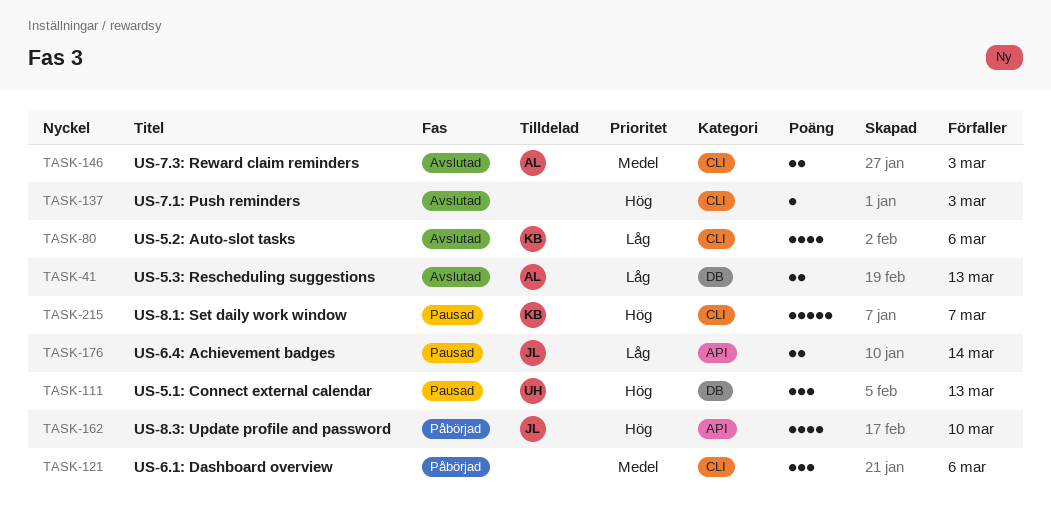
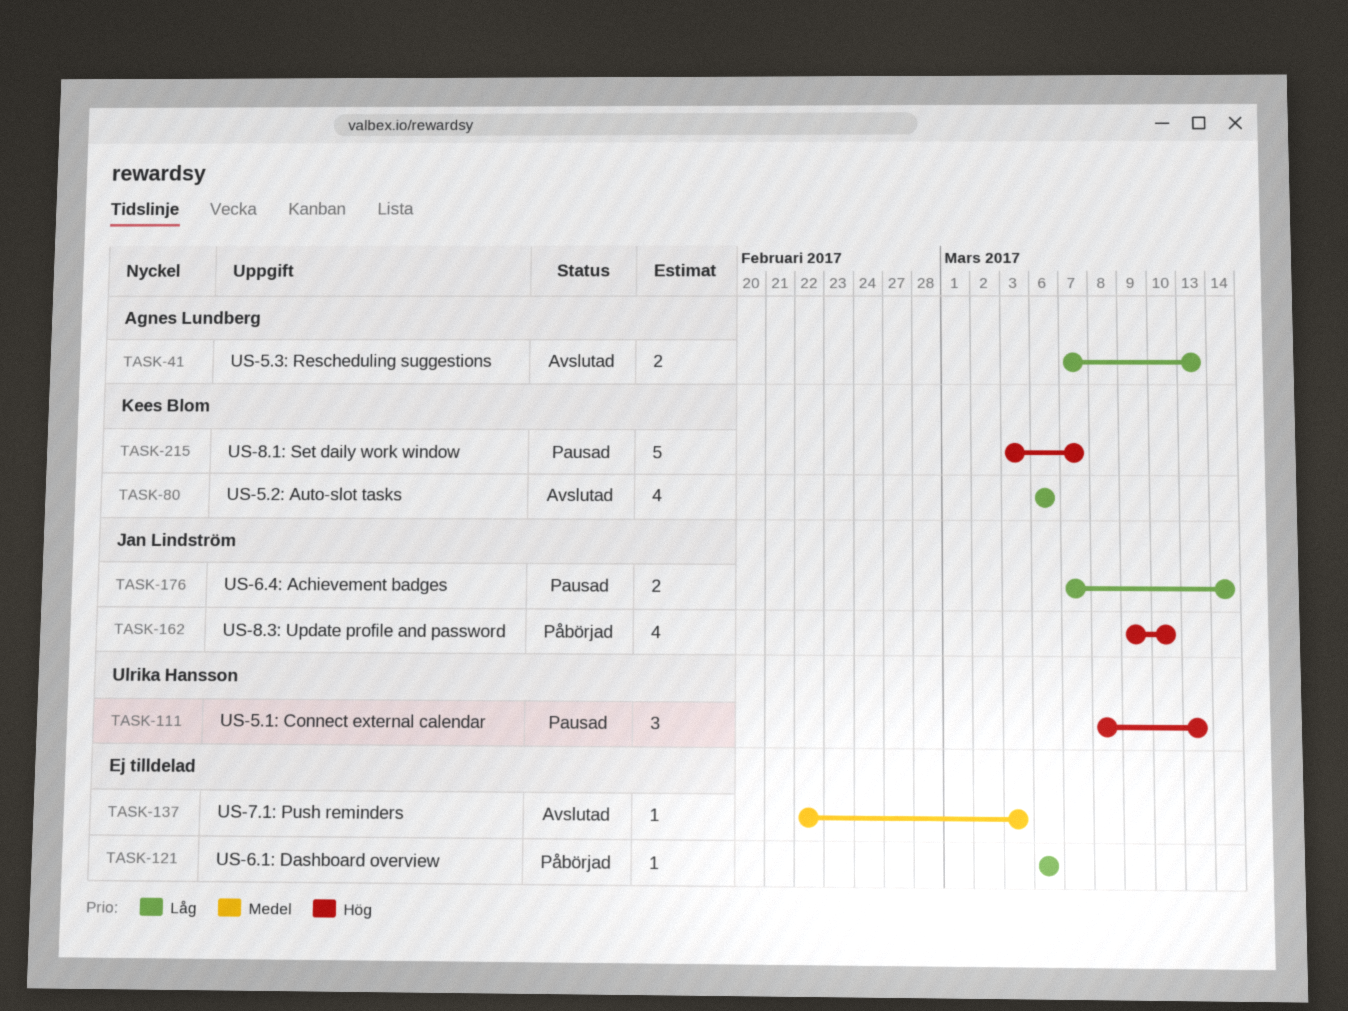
TASK-121, priority: Medel -> Låg
TASK-121, estimate: 3 -> 1
TASK-137, priority: Hög -> Medel
TASK-146: present -> none

